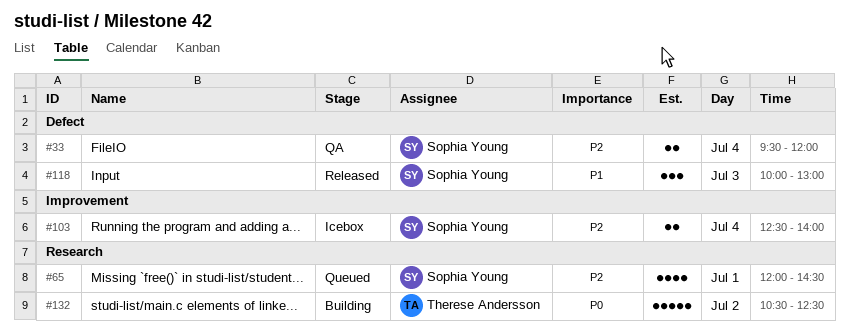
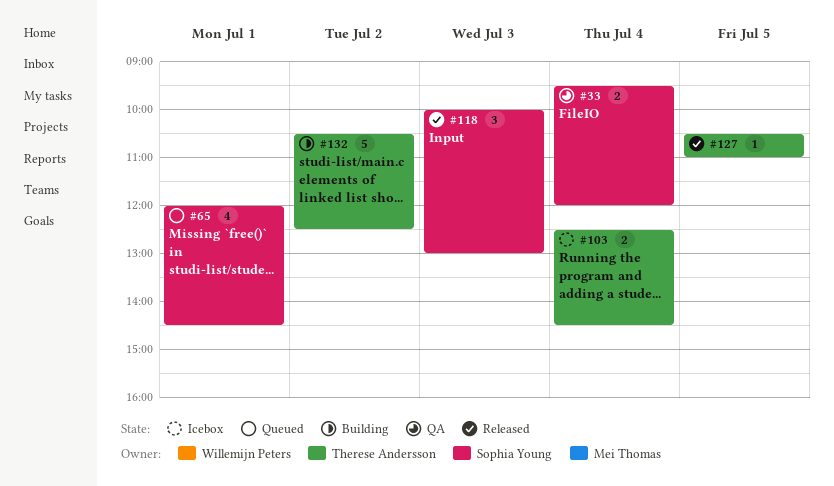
#103, owner: Sophia Young -> Therese Andersson
#103, ends: 14:00 -> 14:30
#127: none -> present

